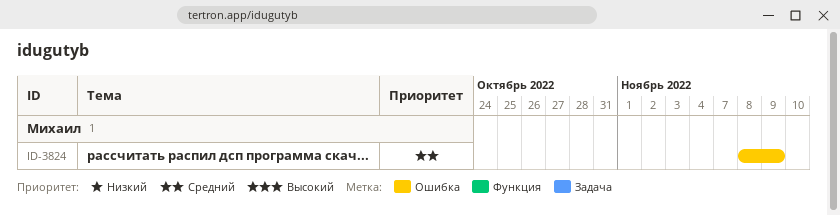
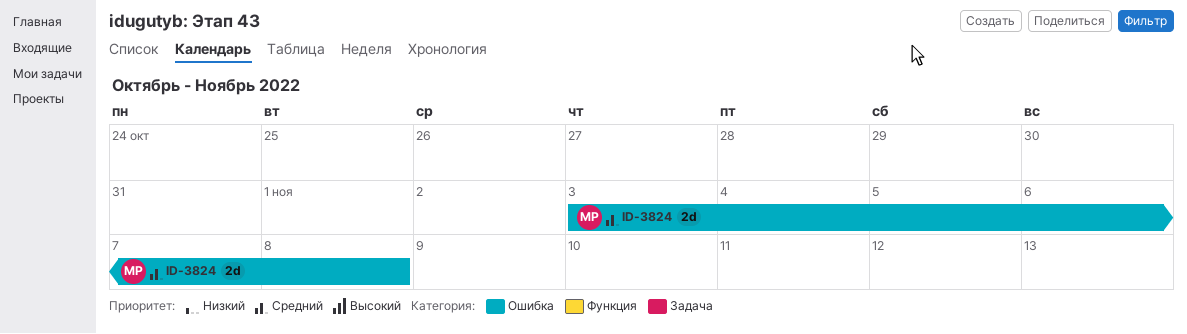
ID-3824, start: Nov 8 -> Nov 3
ID-3824, due: Nov 9 -> Nov 8

